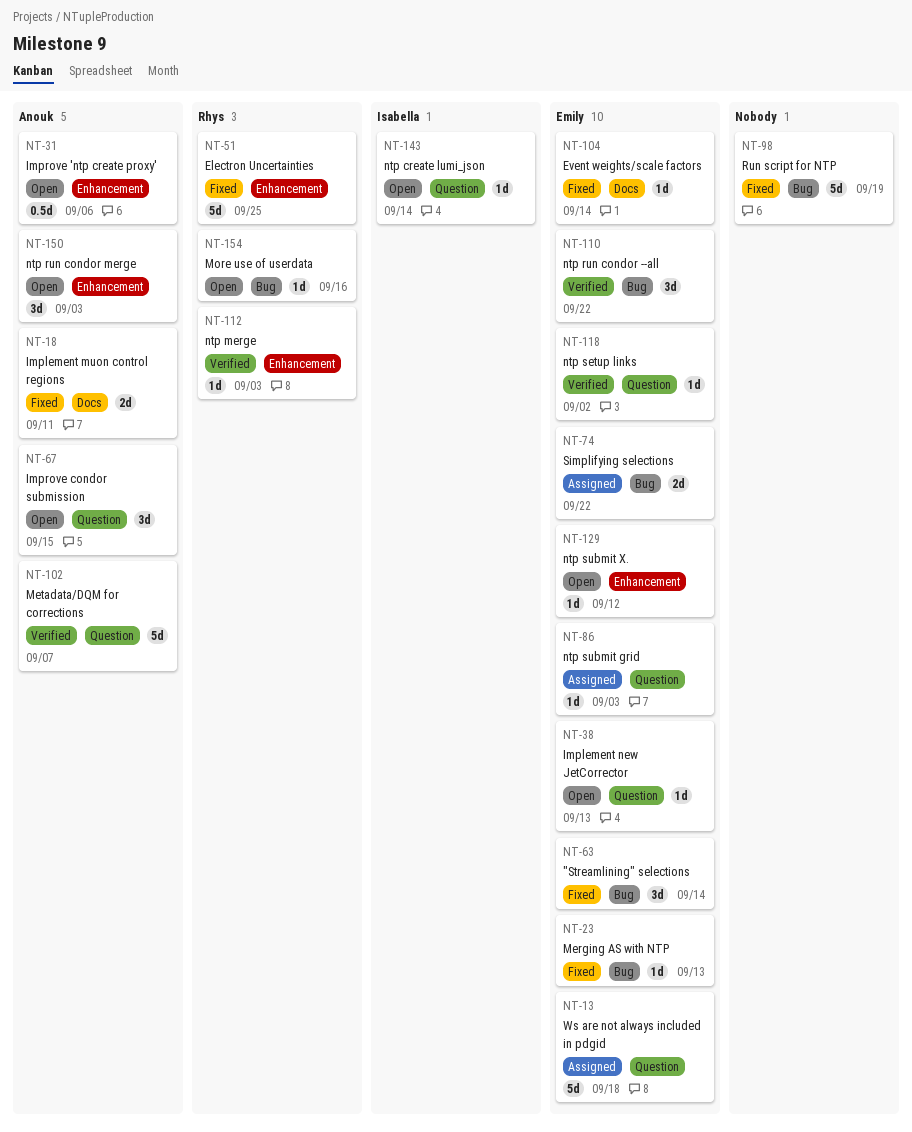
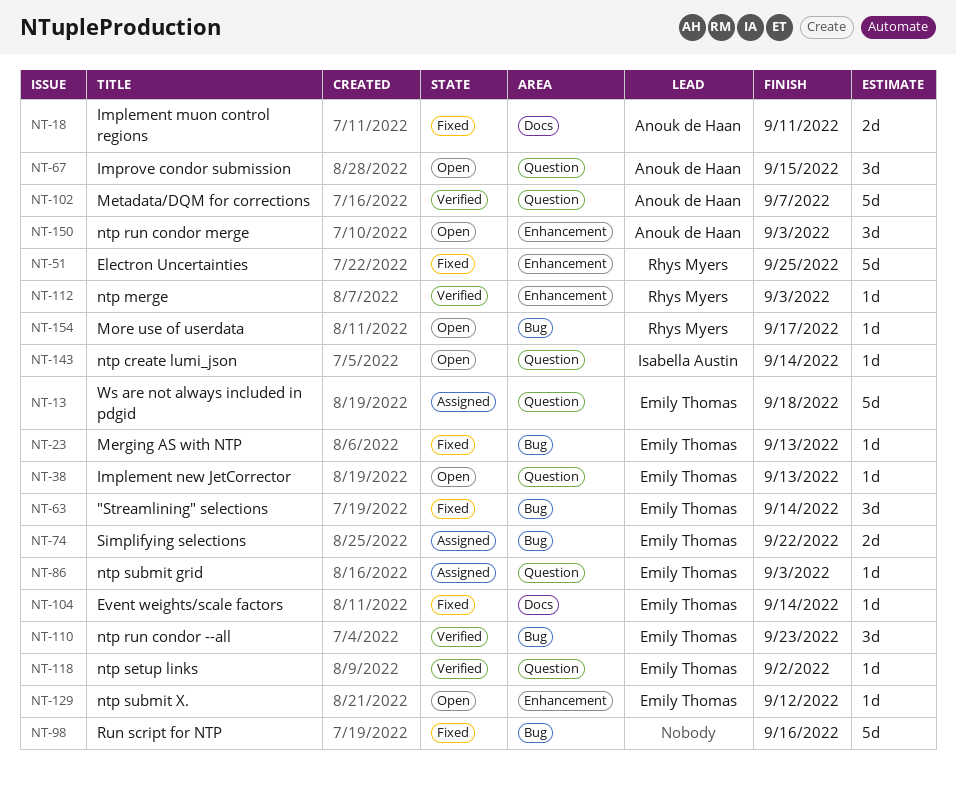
NT-31: present -> none
NT-98, due: Sep 19 -> Sep 16
NT-110, due: Sep 22 -> Sep 23
NT-154, due: Sep 16 -> Sep 17

